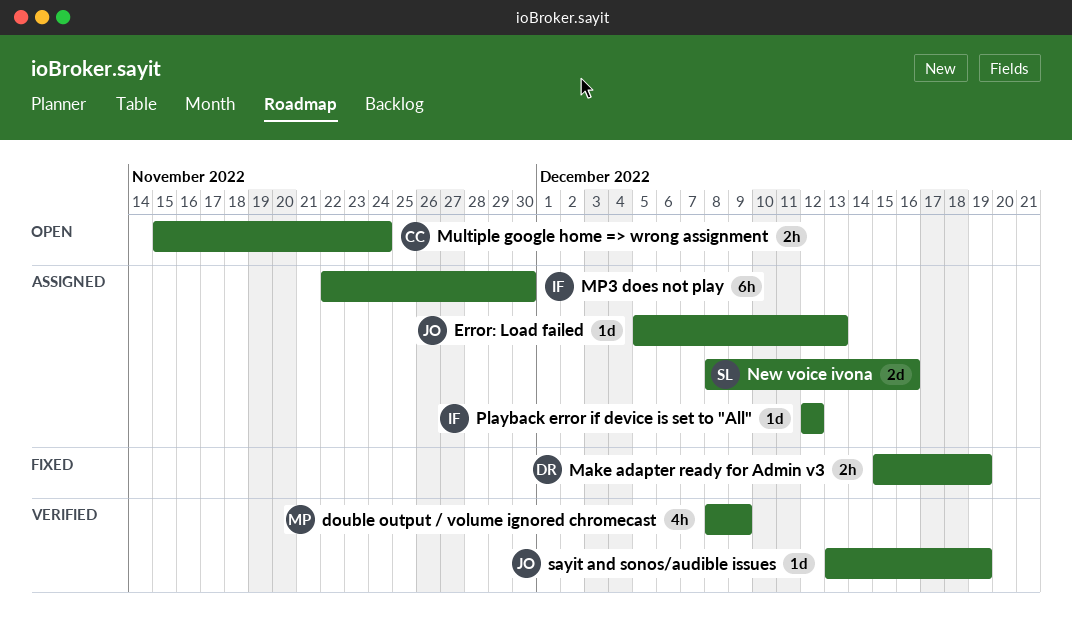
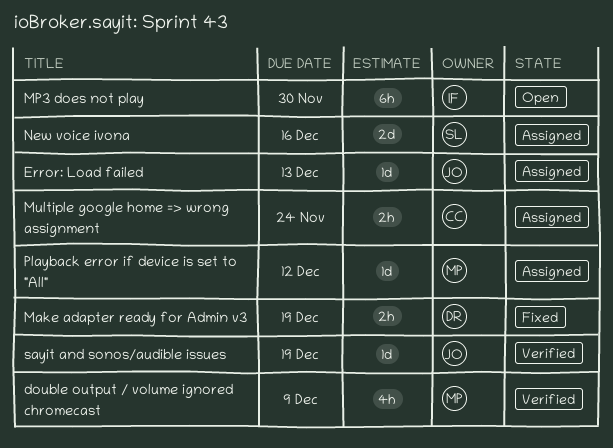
MP3 does not play, status: Assigned -> Open
Multiple google home => wrong assignment, status: Open -> Assigned
Playback error if device is set to "All", owner: IF -> MP

